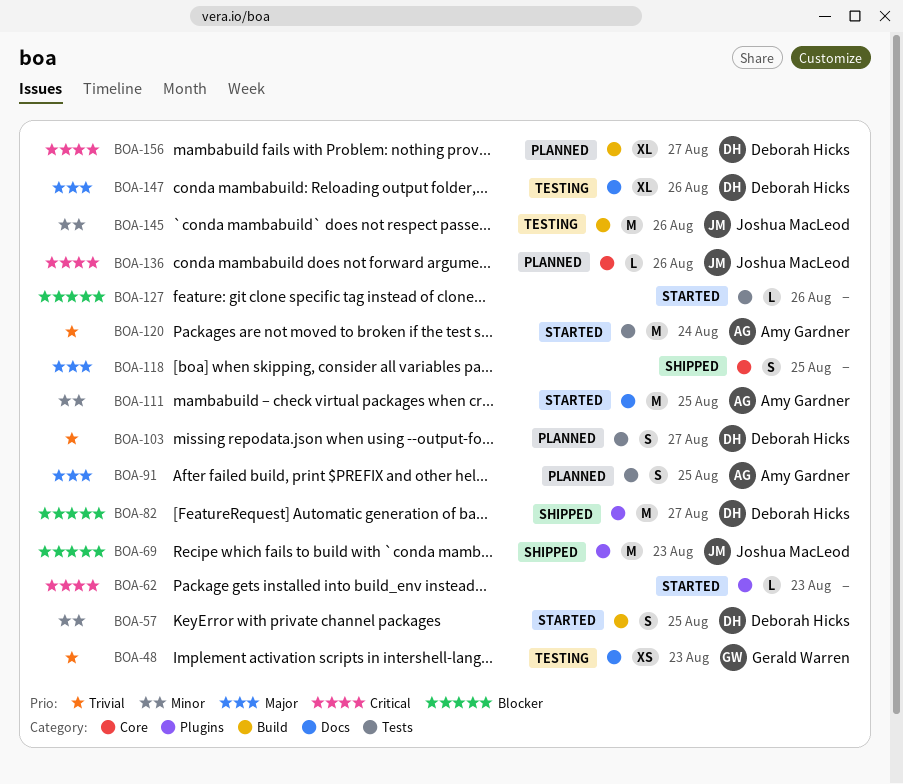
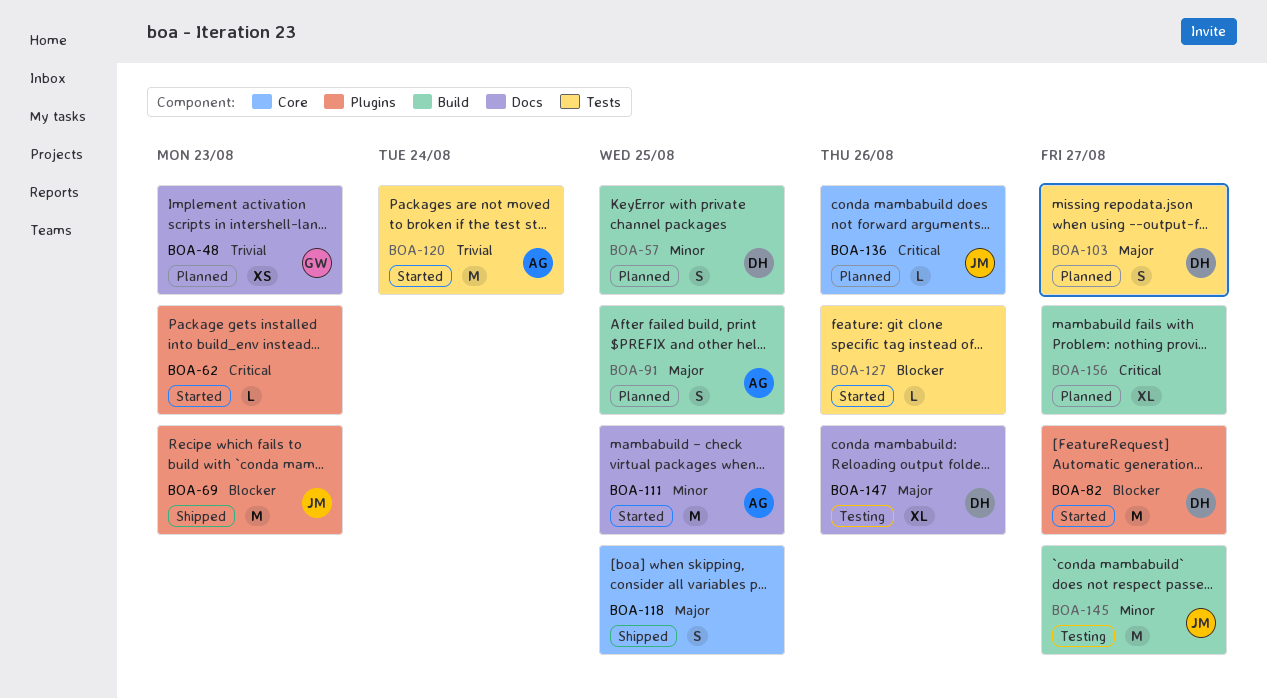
BOA-48, status: Testing -> Planned
BOA-57, status: Started -> Planned
BOA-82, status: Shipped -> Started
BOA-91, label: Tests -> Build
BOA-103, priority: Trivial -> Major
BOA-145, due: Aug 26 -> Aug 27
BOA-156, owner: Deborah Hicks -> none

